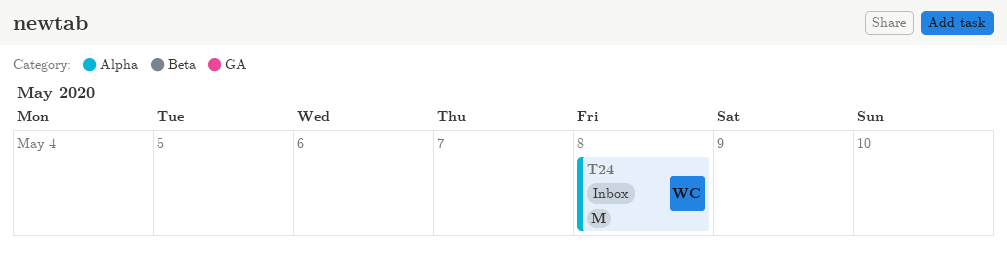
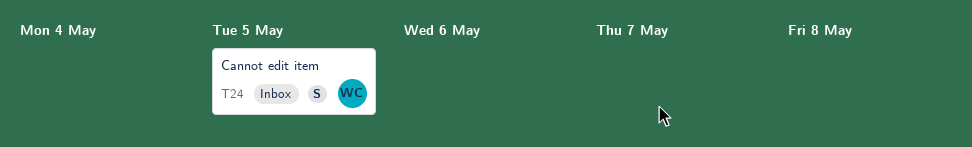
T24, estimate: M -> S
T24, due: May 8 -> May 5

